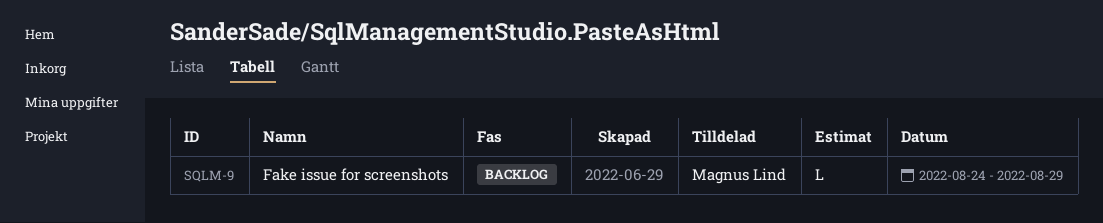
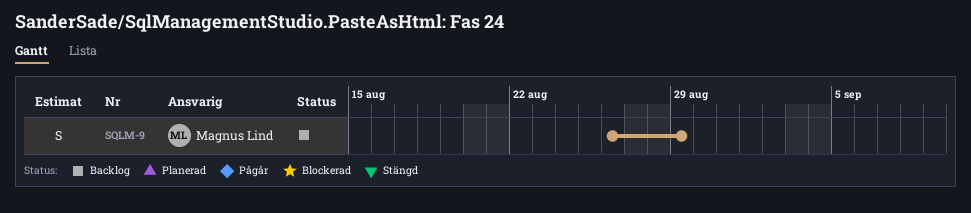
SQLM-9, estimate: L -> S
SQLM-9, start: Aug 24 -> Aug 26

